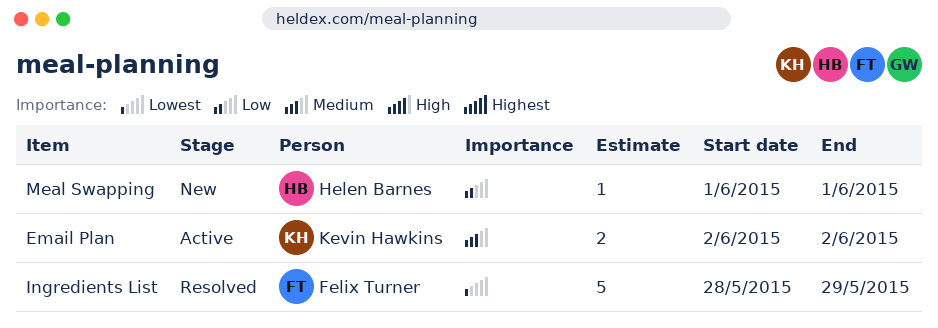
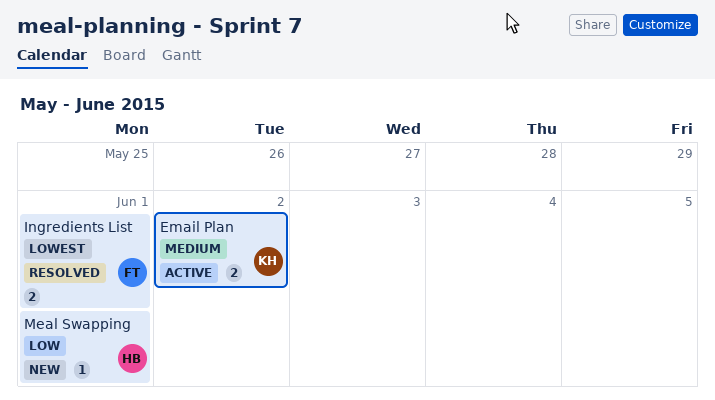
Ingredients List, estimate: 5 -> 2
Ingredients List, due: May 29 -> Jun 1

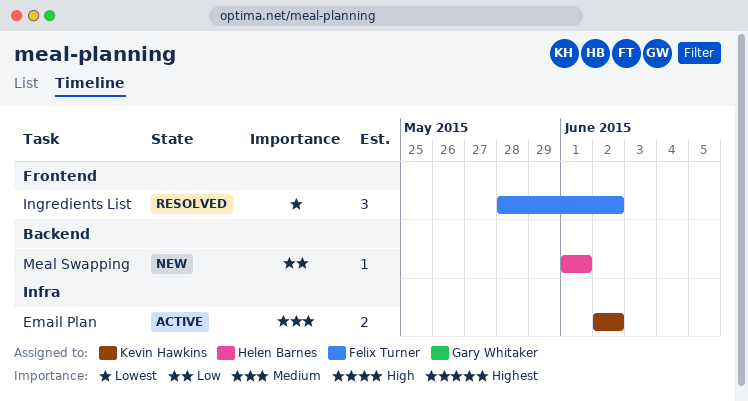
Ingredients List, estimate: 2 -> 3
Ingredients List, due: Jun 1 -> Jun 2

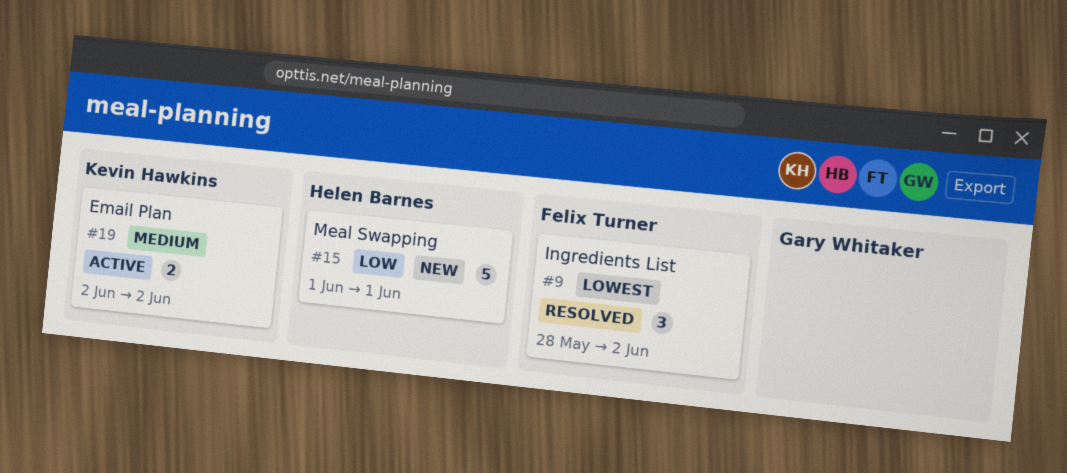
Meal Swapping, estimate: 1 -> 5

